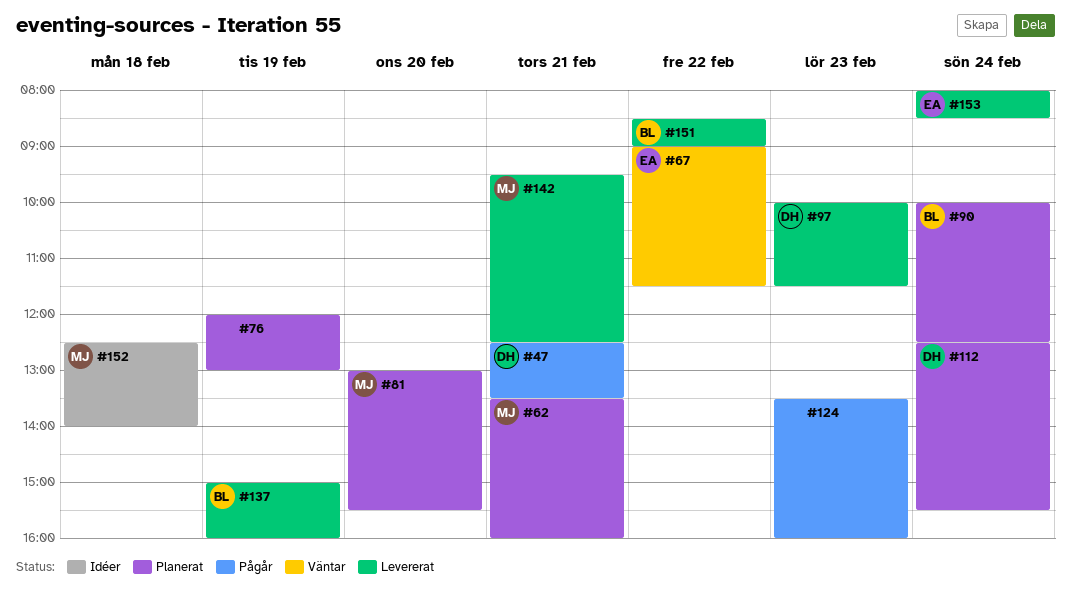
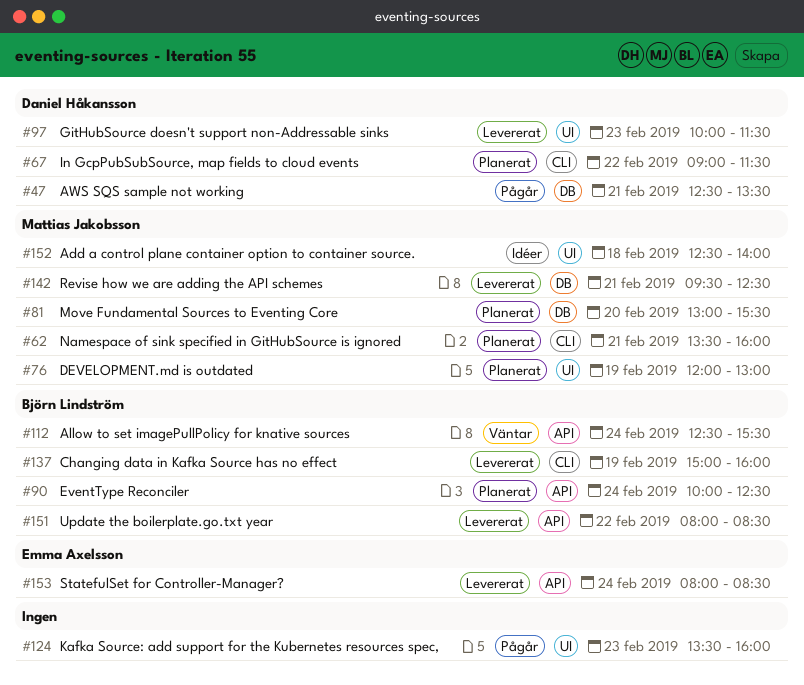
#67, status: Väntar -> Planerat
#67, owner: Emma Axelsson -> Daniel Håkansson
#76, owner: none -> Mattias Jakobsson
#112, status: Planerat -> Väntar
#112, owner: Daniel Håkansson -> Björn Lindström
#151, begins: 08:30 -> 08:00
#151, ends: 09:00 -> 08:30

